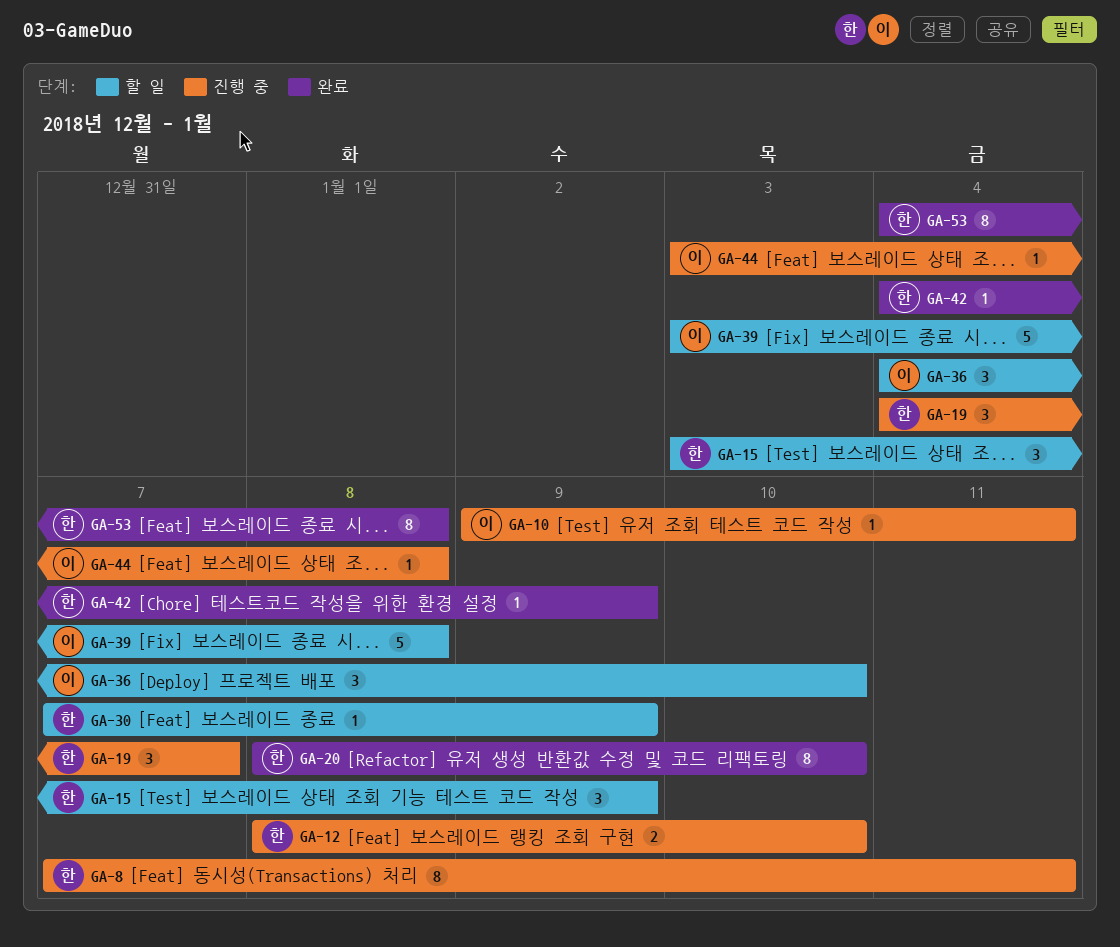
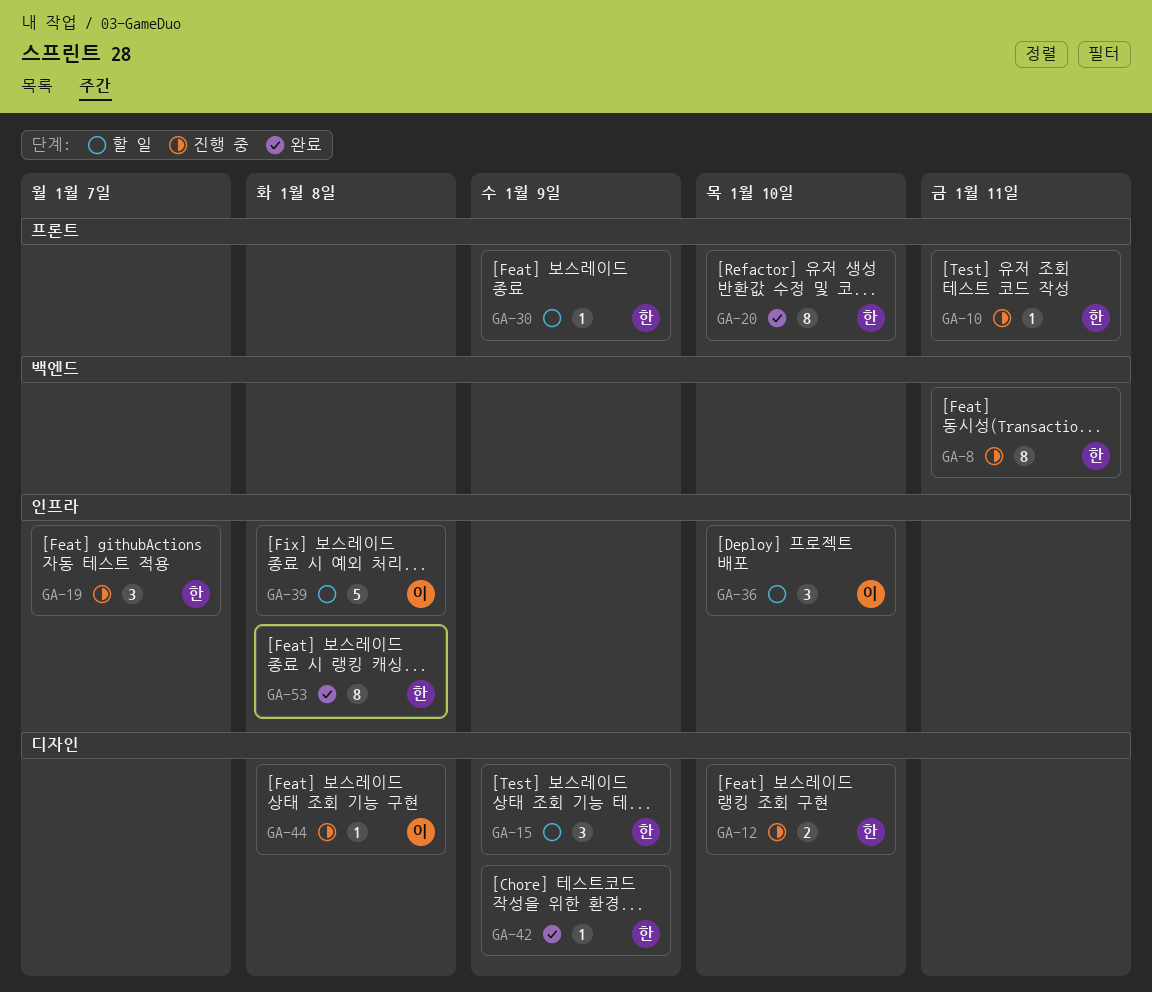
GA-10, owner: 이 -> 한

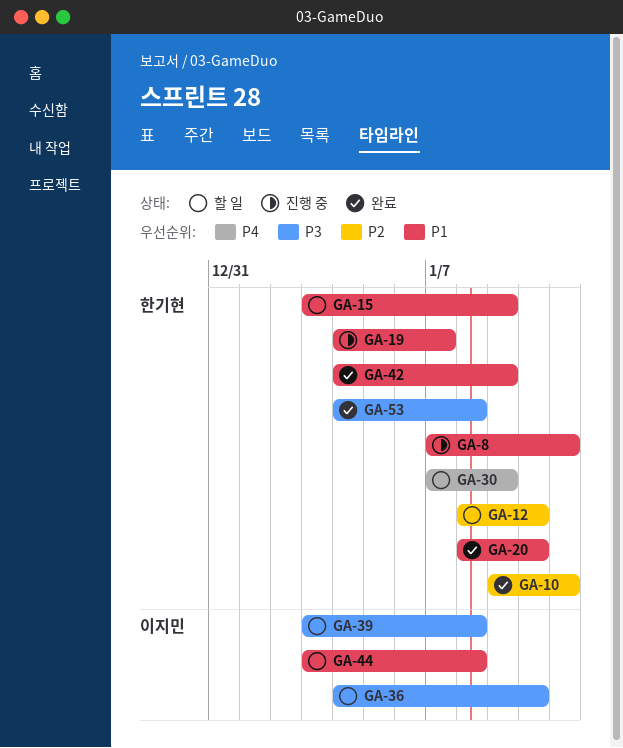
GA-10, status: 진행 중 -> 완료
GA-12, status: 진행 중 -> 할 일
GA-44, status: 진행 중 -> 할 일

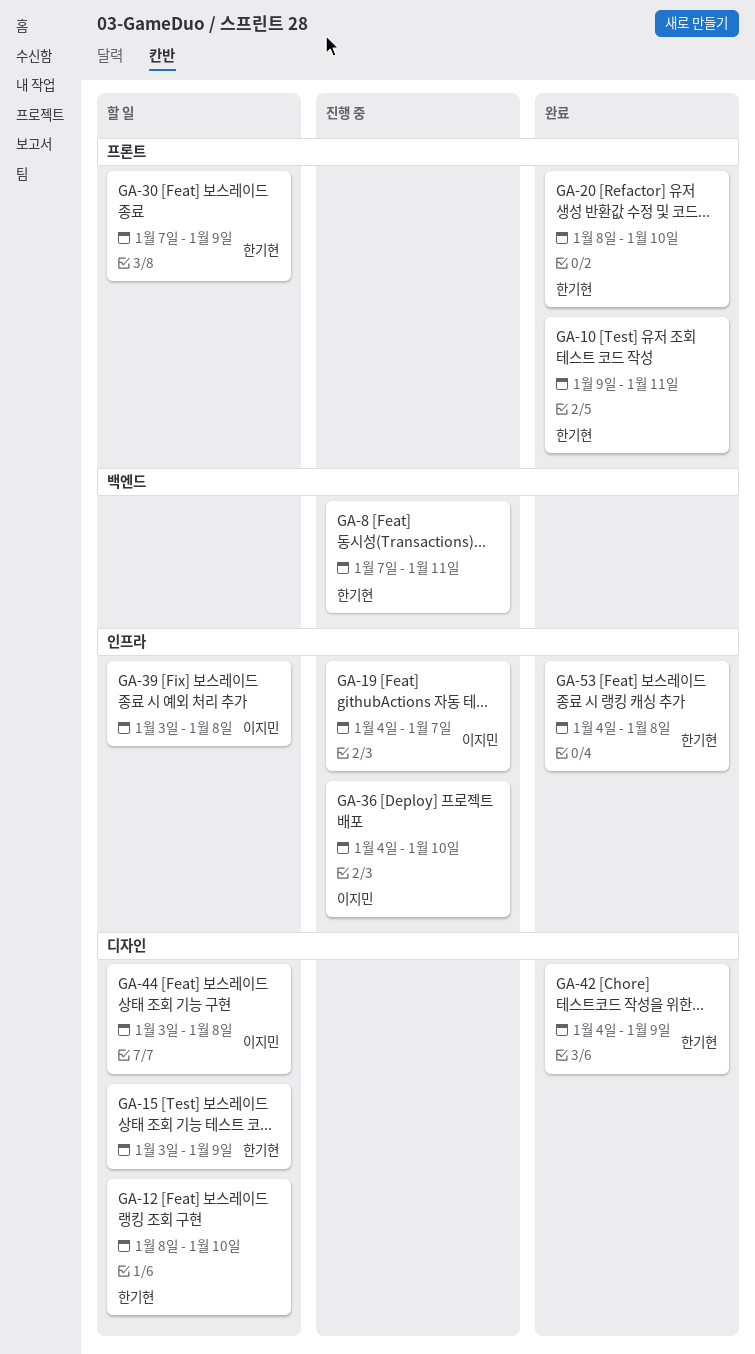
GA-19, owner: 한기현 -> 이지민
GA-36, status: 할 일 -> 진행 중

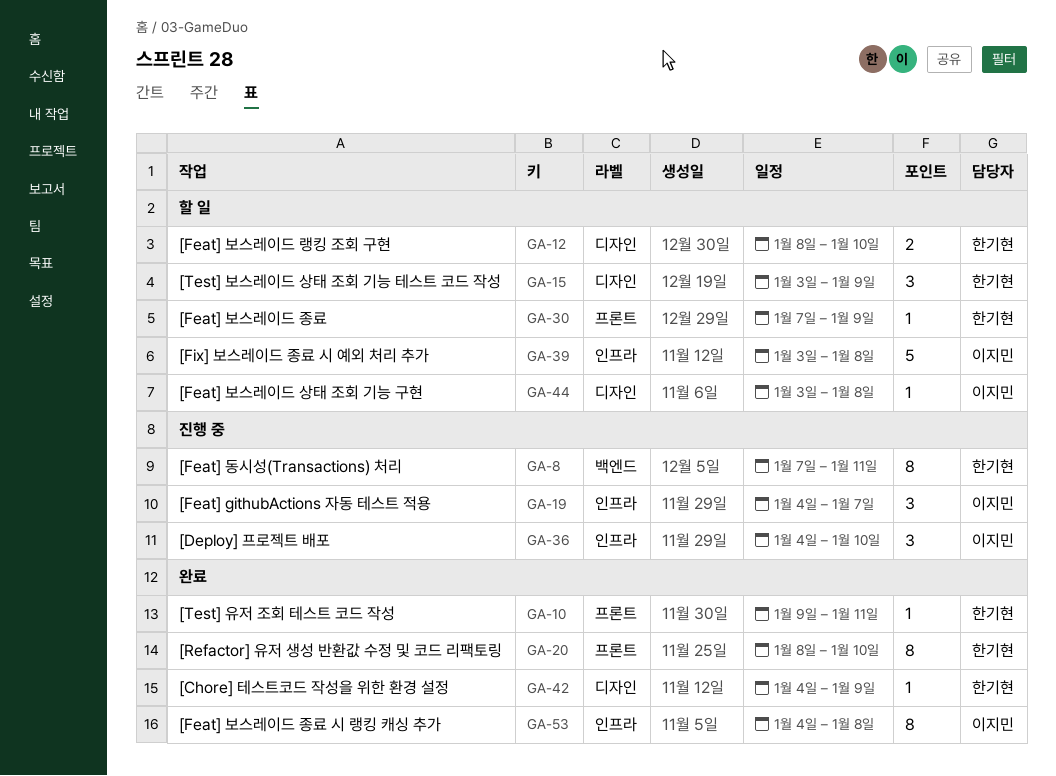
GA-53, owner: 한기현 -> 이지민

